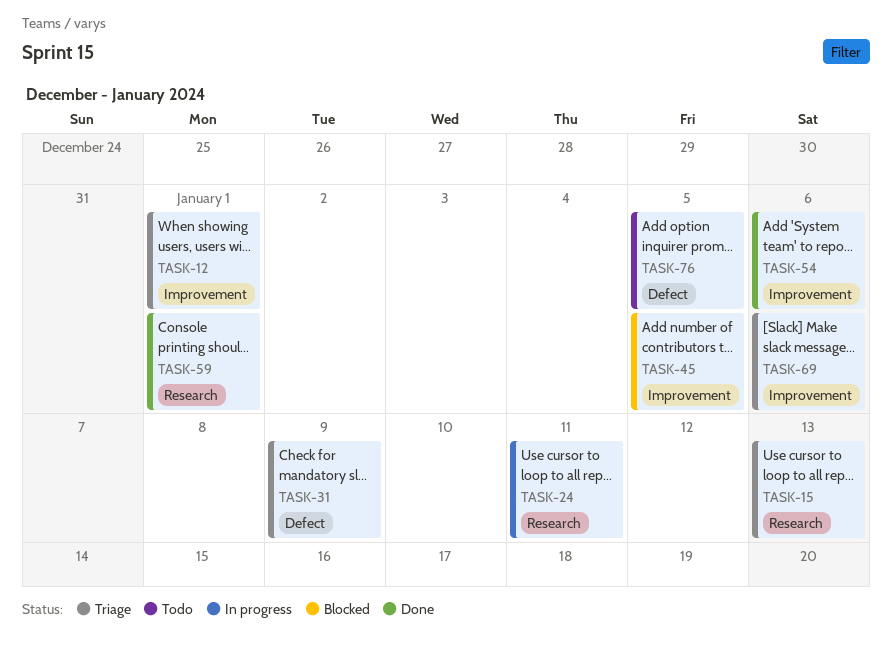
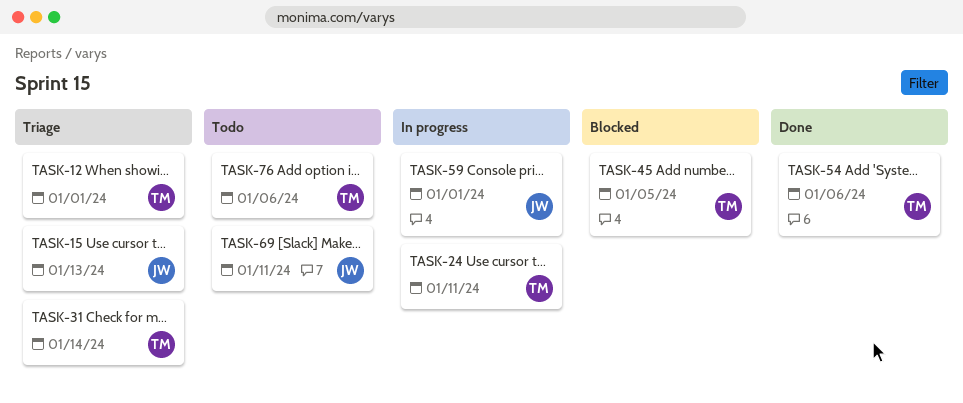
TASK-31, due: Jan 9 -> Jan 14
TASK-59, status: Done -> In progress
TASK-69, status: Triage -> Todo
TASK-69, due: Jan 6 -> Jan 11
TASK-76, due: Jan 5 -> Jan 6

